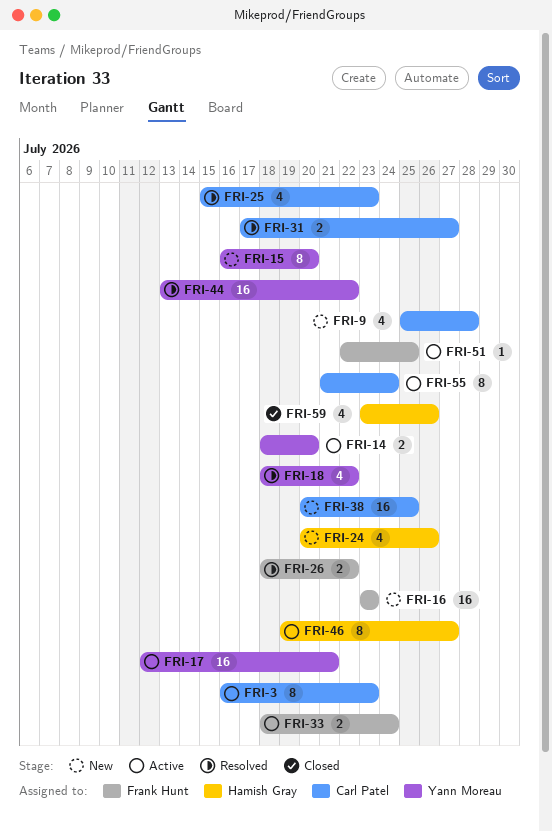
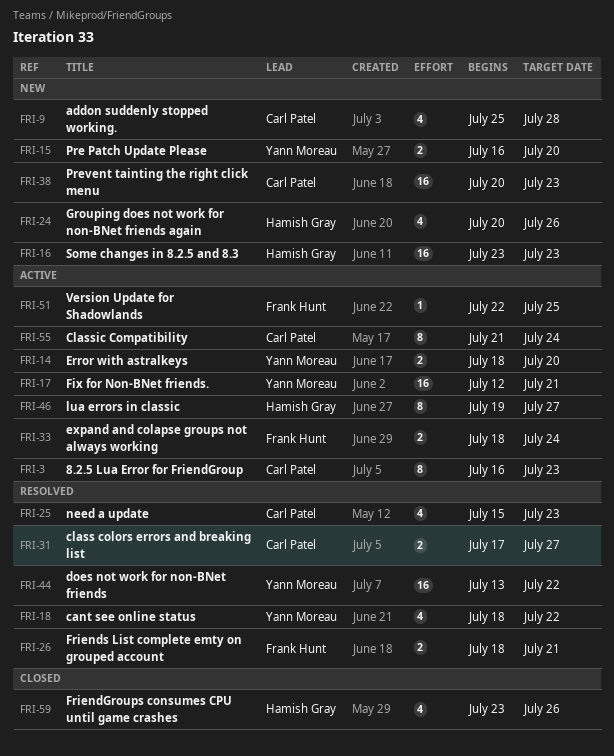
FRI-15, estimate: 8 -> 2
FRI-16, owner: Frank Hunt -> Hamish Gray
FRI-26, due: Jul 22 -> Jul 21
FRI-38, due: Jul 25 -> Jul 23

